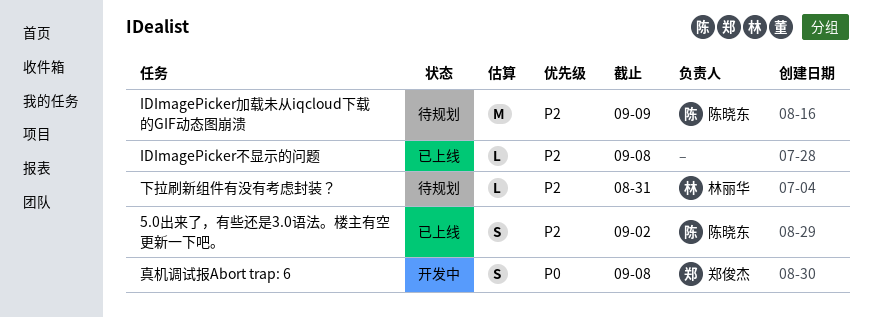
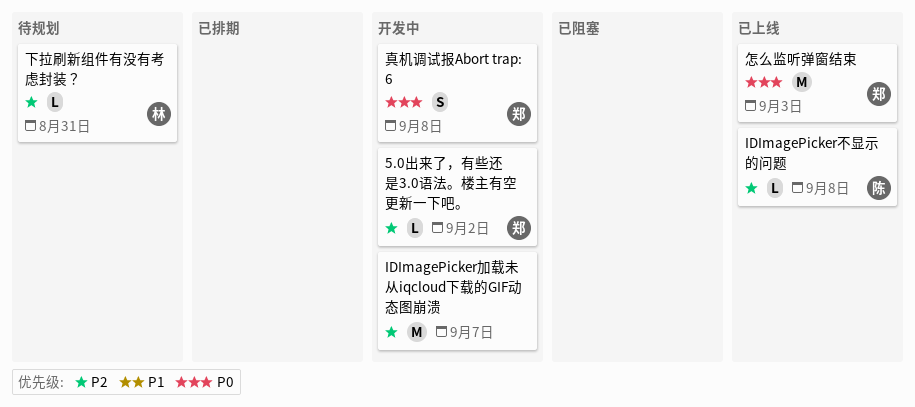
5.0出来了，有些还是3.0语法。楼主有空更新一下吧。, status: 已上线 -> 开发中
5.0出来了，有些还是3.0语法。楼主有空更新一下吧。, owner: 陈晓东 -> 郑俊杰
5.0出来了，有些还是3.0语法。楼主有空更新一下吧。, estimate: S -> L
IDImagePicker不显示的问题, owner: none -> 陈晓东
IDImagePicker加载未从iqcloud下载的GIF动态图崩溃, status: 待规划 -> 开发中
IDImagePicker加载未从iqcloud下载的GIF动态图崩溃, owner: 陈晓东 -> none
IDImagePicker加载未从iqcloud下载的GIF动态图崩溃, due: Sep 9 -> Sep 7
怎么监听弹窗结束: none -> present

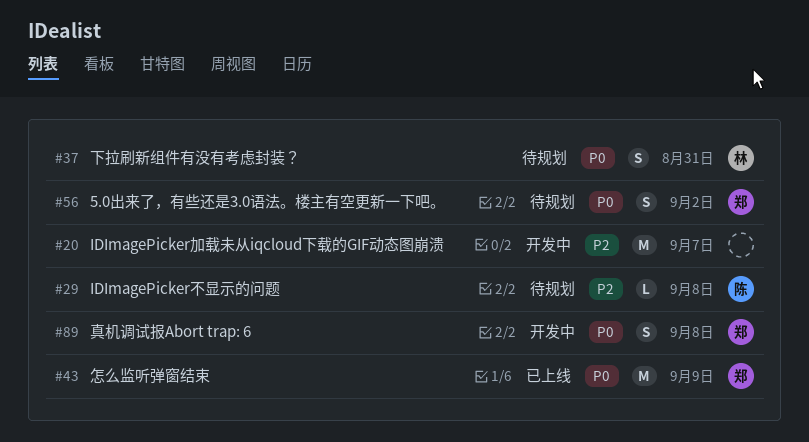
5.0出来了，有些还是3.0语法。楼主有空更新一下吧。, status: 开发中 -> 待规划
5.0出来了，有些还是3.0语法。楼主有空更新一下吧。, priority: P2 -> P0
5.0出来了，有些还是3.0语法。楼主有空更新一下吧。, estimate: L -> S
IDImagePicker不显示的问题, status: 已上线 -> 待规划
下拉刷新组件有没有考虑封装？, priority: P2 -> P0
下拉刷新组件有没有考虑封装？, estimate: L -> S
怎么监听弹窗结束, due: Sep 3 -> Sep 9

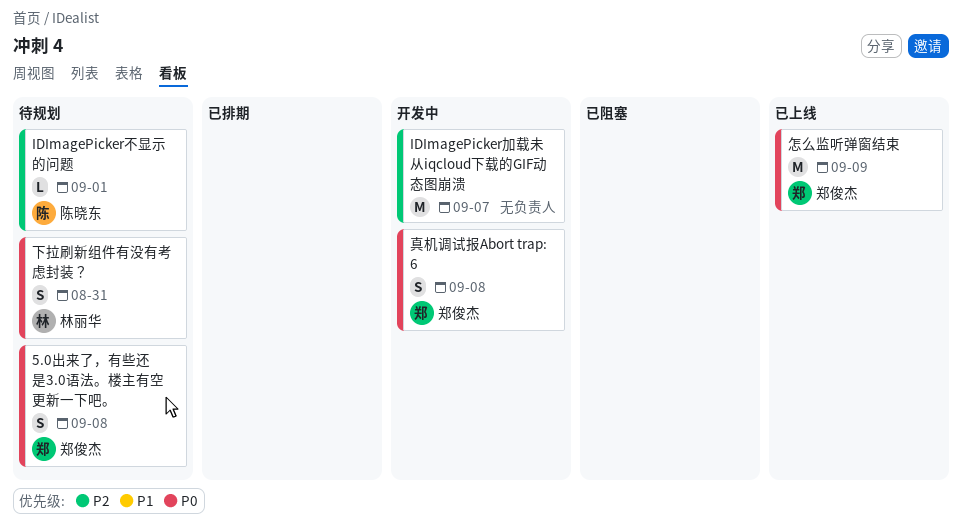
5.0出来了，有些还是3.0语法。楼主有空更新一下吧。, due: Sep 2 -> Sep 8
IDImagePicker不显示的问题, due: Sep 8 -> Sep 1

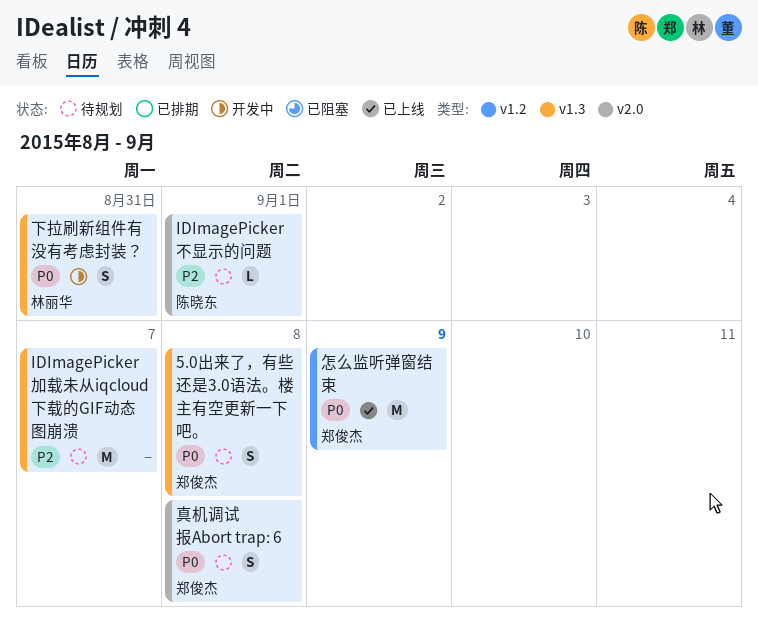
IDImagePicker加载未从iqcloud下载的GIF动态图崩溃, status: 开发中 -> 待规划
下拉刷新组件有没有考虑封装？, status: 待规划 -> 开发中
真机调试报Abort trap: 6, status: 开发中 -> 待规划

